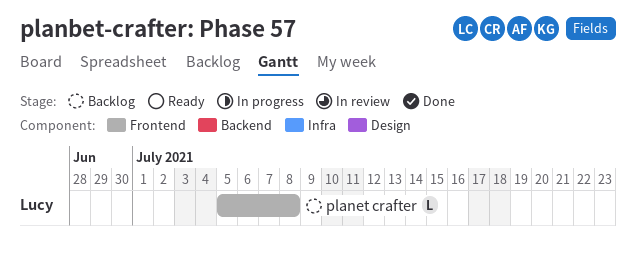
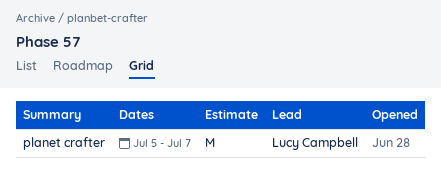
planet crafter, estimate: L -> M
planet crafter, due: Jul 8 -> Jul 7

